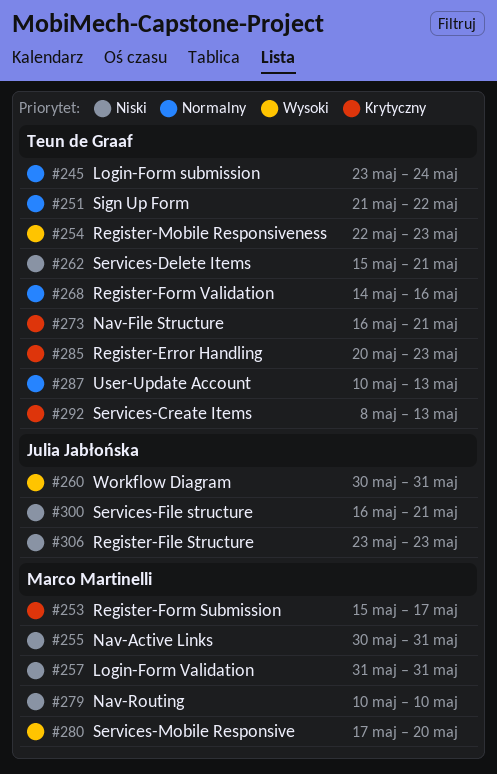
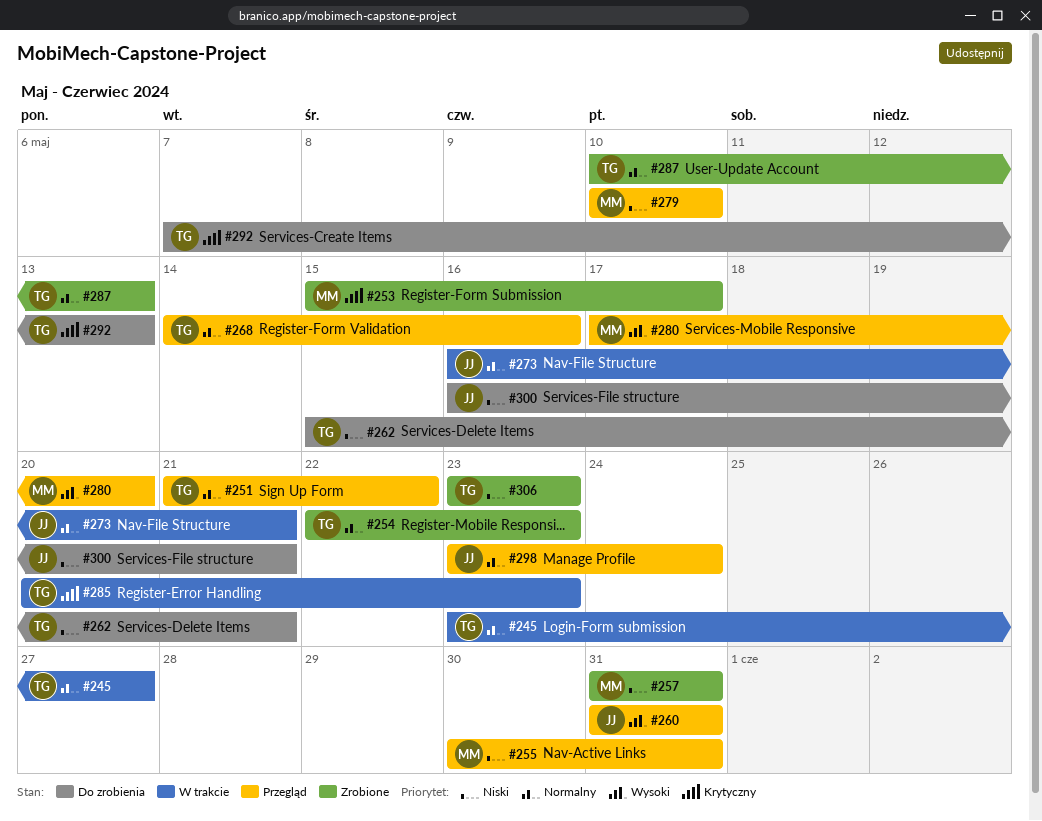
#245, due: May 24 -> May 27
#254, priority: Wysoki -> Normalny
#260, start: May 30 -> May 31
#273, owner: Teun de Graaf -> Julia Jabłońska
#273, priority: Krytyczny -> Normalny
#292, start: May 8 -> May 7
#298: none -> present
#306, owner: Julia Jabłońska -> Teun de Graaf

